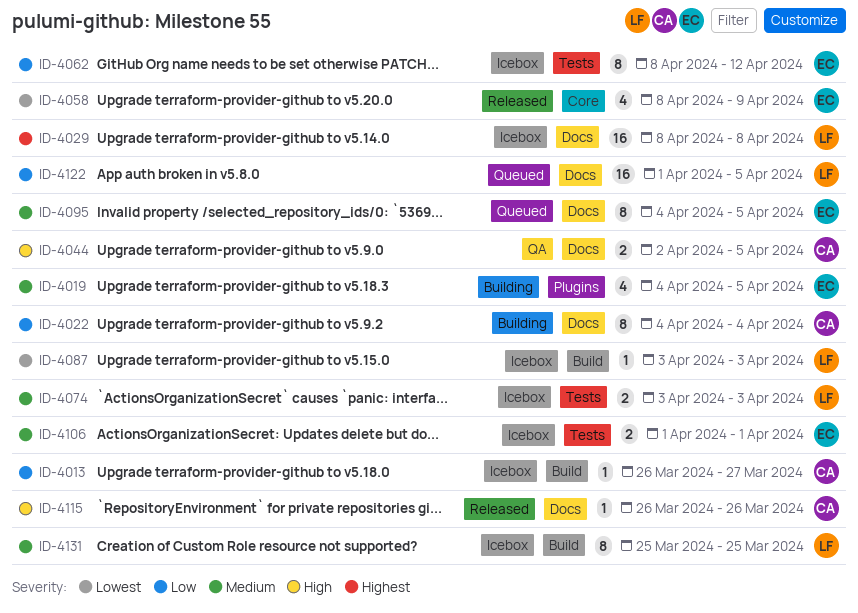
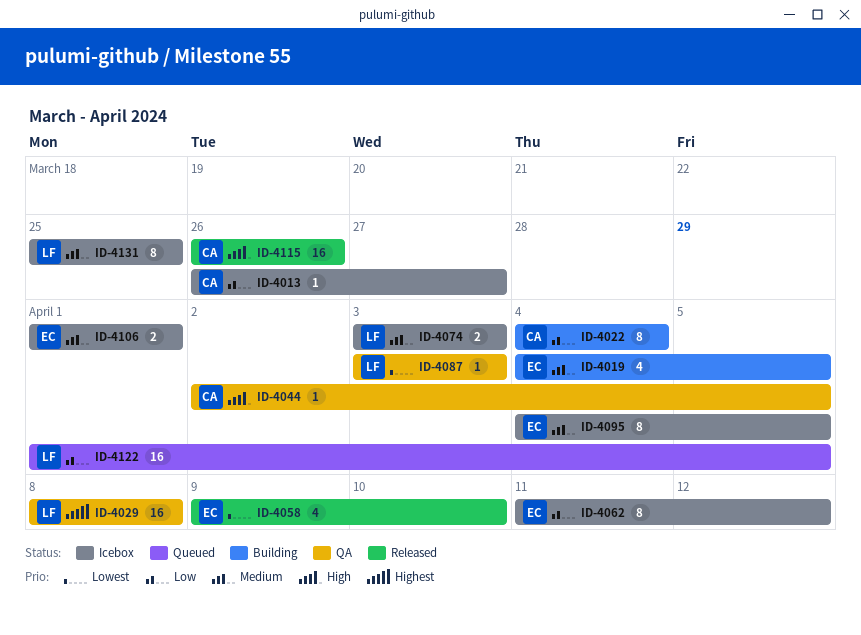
ID-4029, status: Icebox -> QA
ID-4044, estimate: 2 -> 1
ID-4058, start: Apr 8 -> Apr 9
ID-4058, due: Apr 9 -> Apr 10
ID-4062, start: Apr 8 -> Apr 11
ID-4087, status: Icebox -> QA
ID-4095, status: Queued -> Icebox
ID-4115, estimate: 1 -> 16

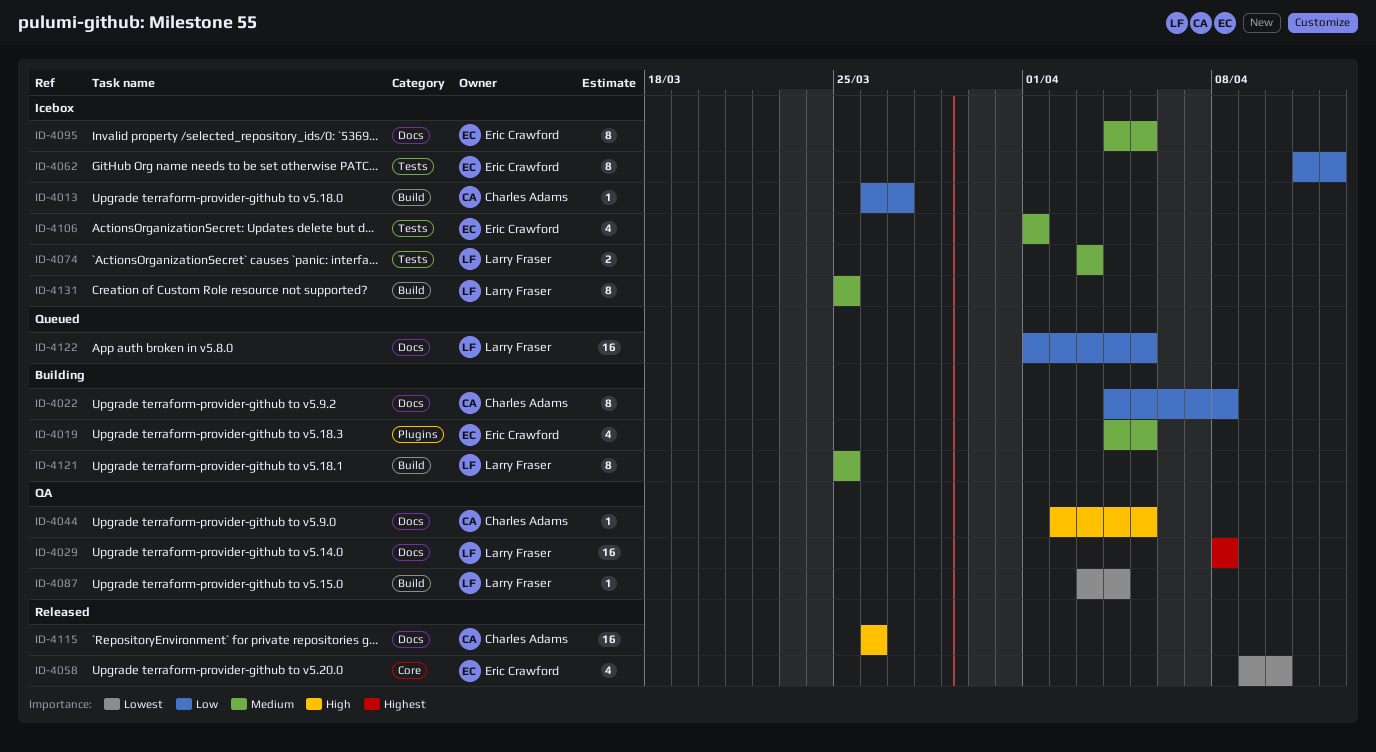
ID-4022, due: Apr 4 -> Apr 8
ID-4087, due: Apr 3 -> Apr 4
ID-4106, estimate: 2 -> 4
ID-4121: none -> present

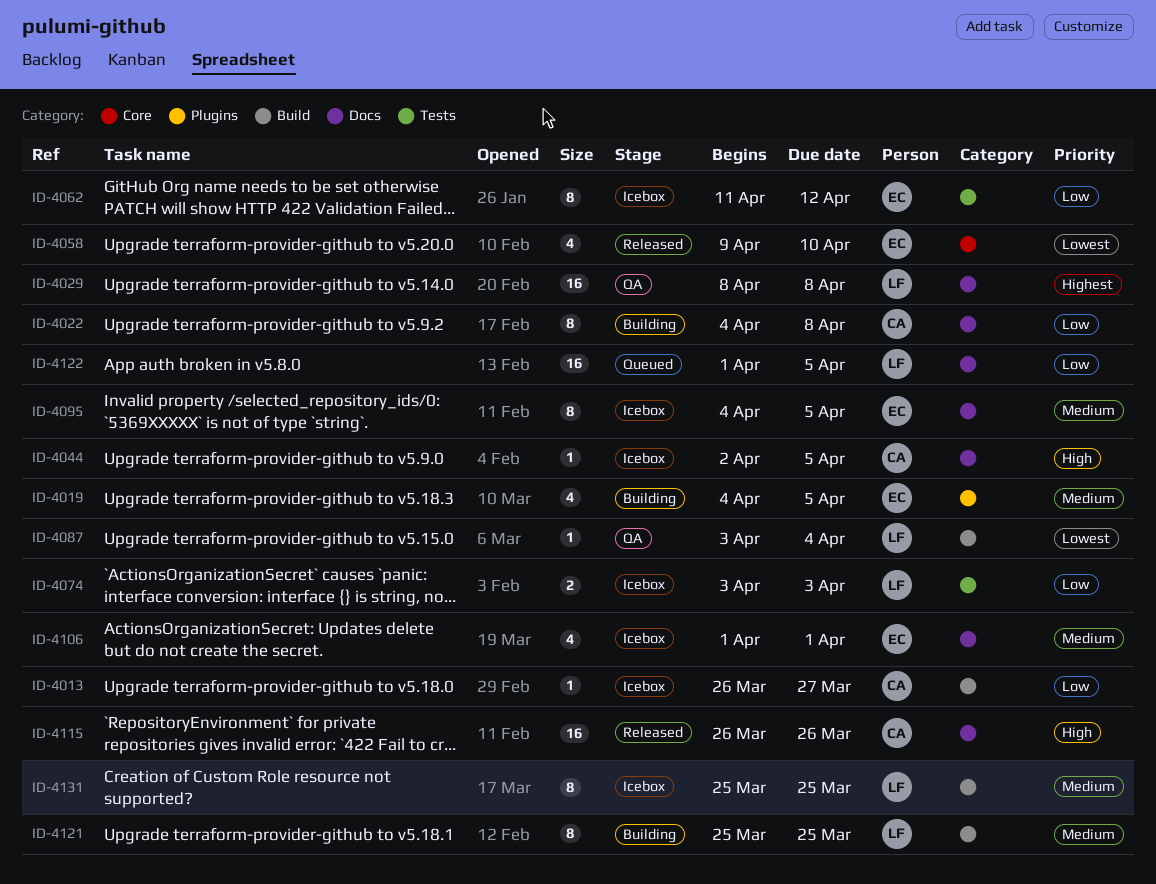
ID-4044, status: QA -> Icebox
ID-4074, priority: Medium -> Low
ID-4106, label: Tests -> Docs

